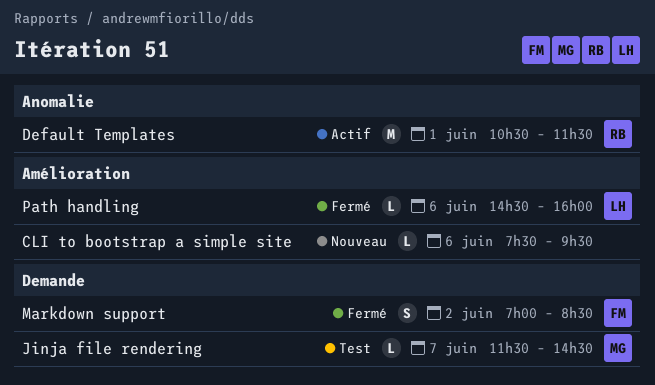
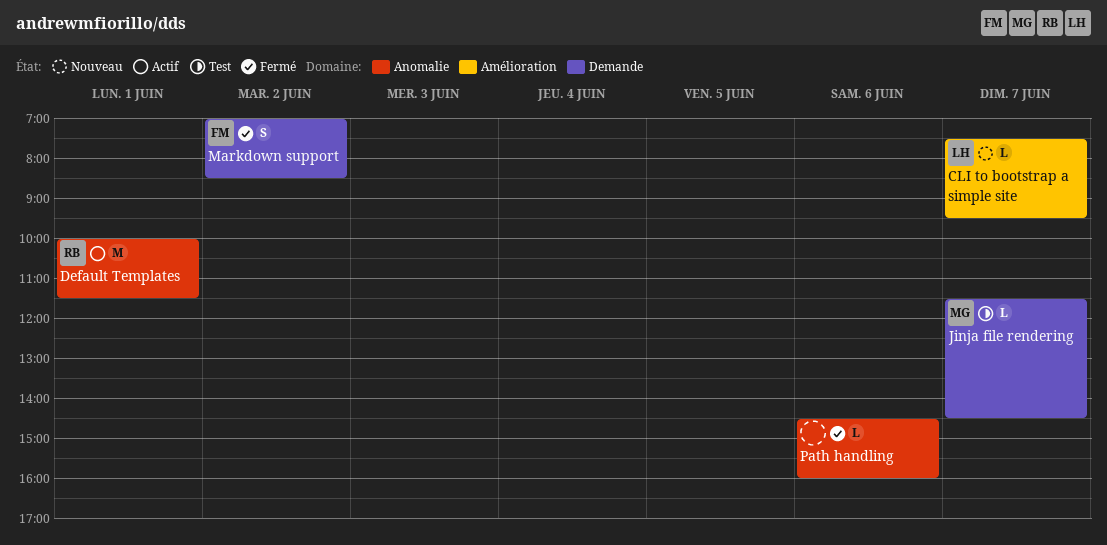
CLI to bootstrap a simple site, owner: none -> LH
CLI to bootstrap a simple site, day: Jun 6 -> Jun 7
Default Templates, begins: 10:30 -> 10:00
Path handling, owner: LH -> none
Path handling, label: Amélioration -> Anomalie

